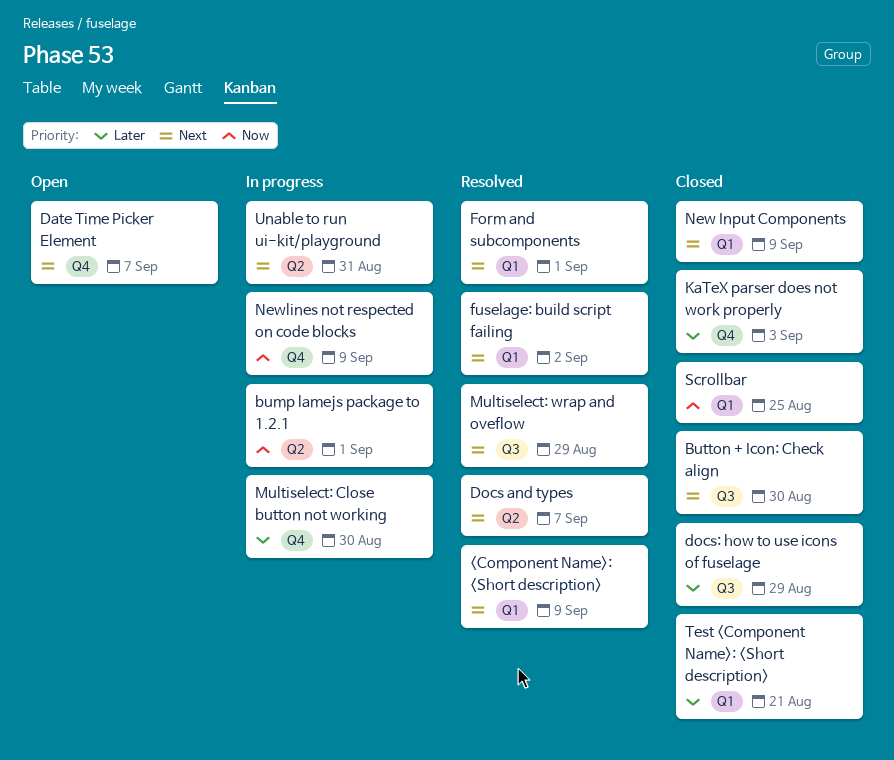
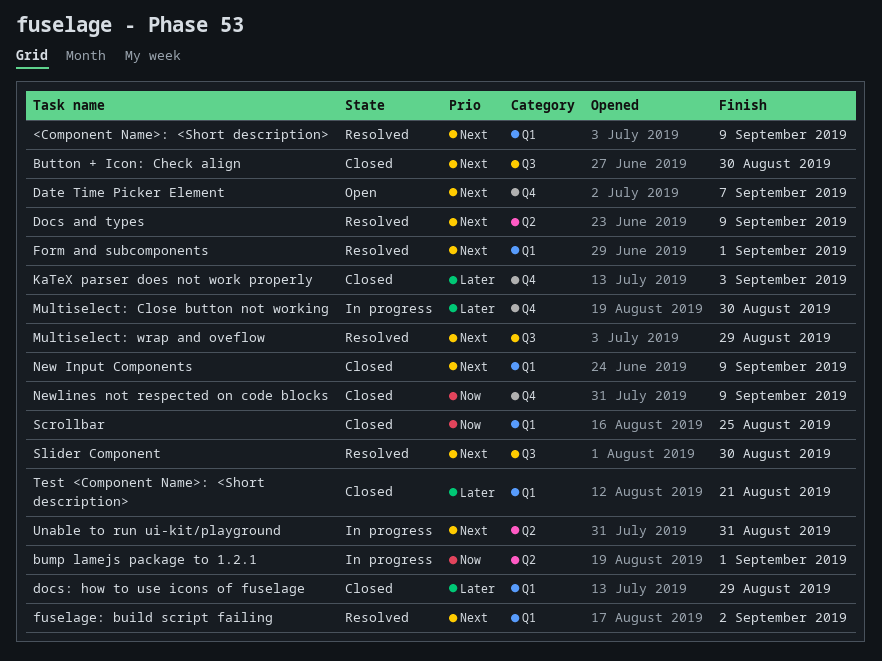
Docs and types, due: Sep 7 -> Sep 9
docs: how to use icons of fuselage, label: Q3 -> Q1
Newlines not respected on code blocks, status: In progress -> Closed
Slider Component: none -> present

